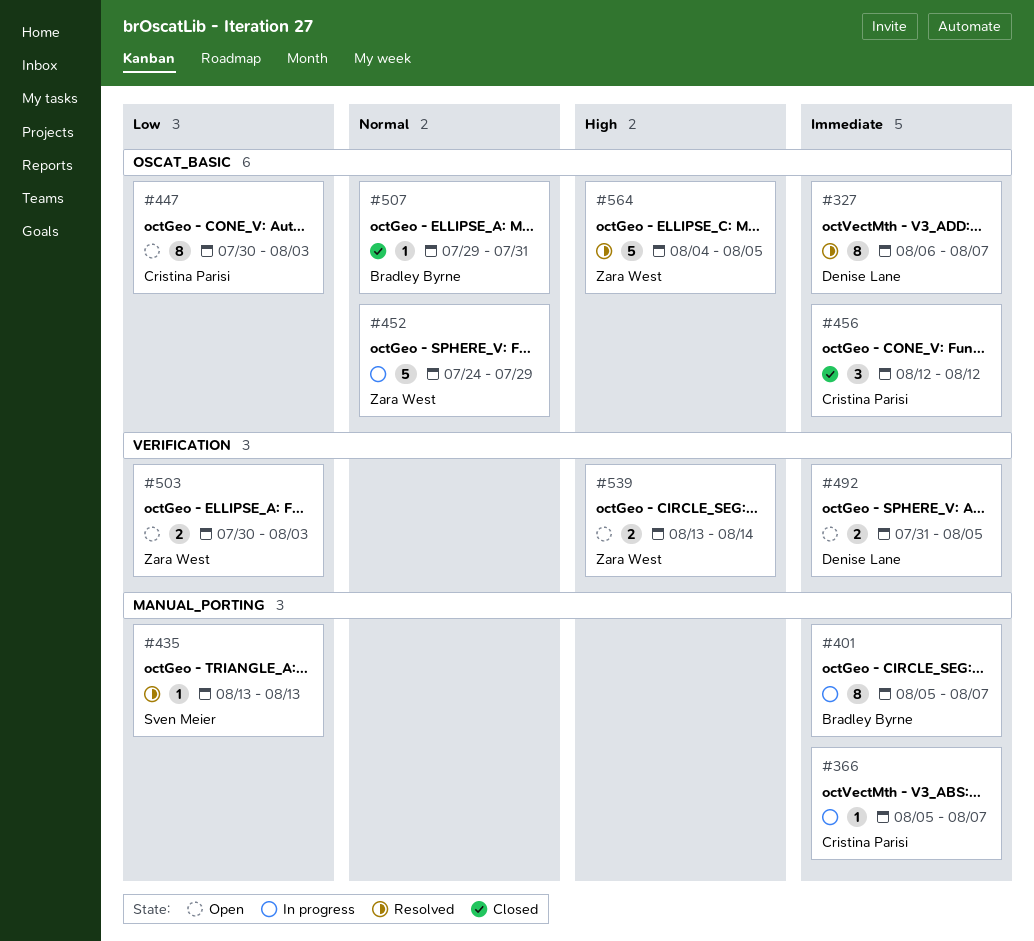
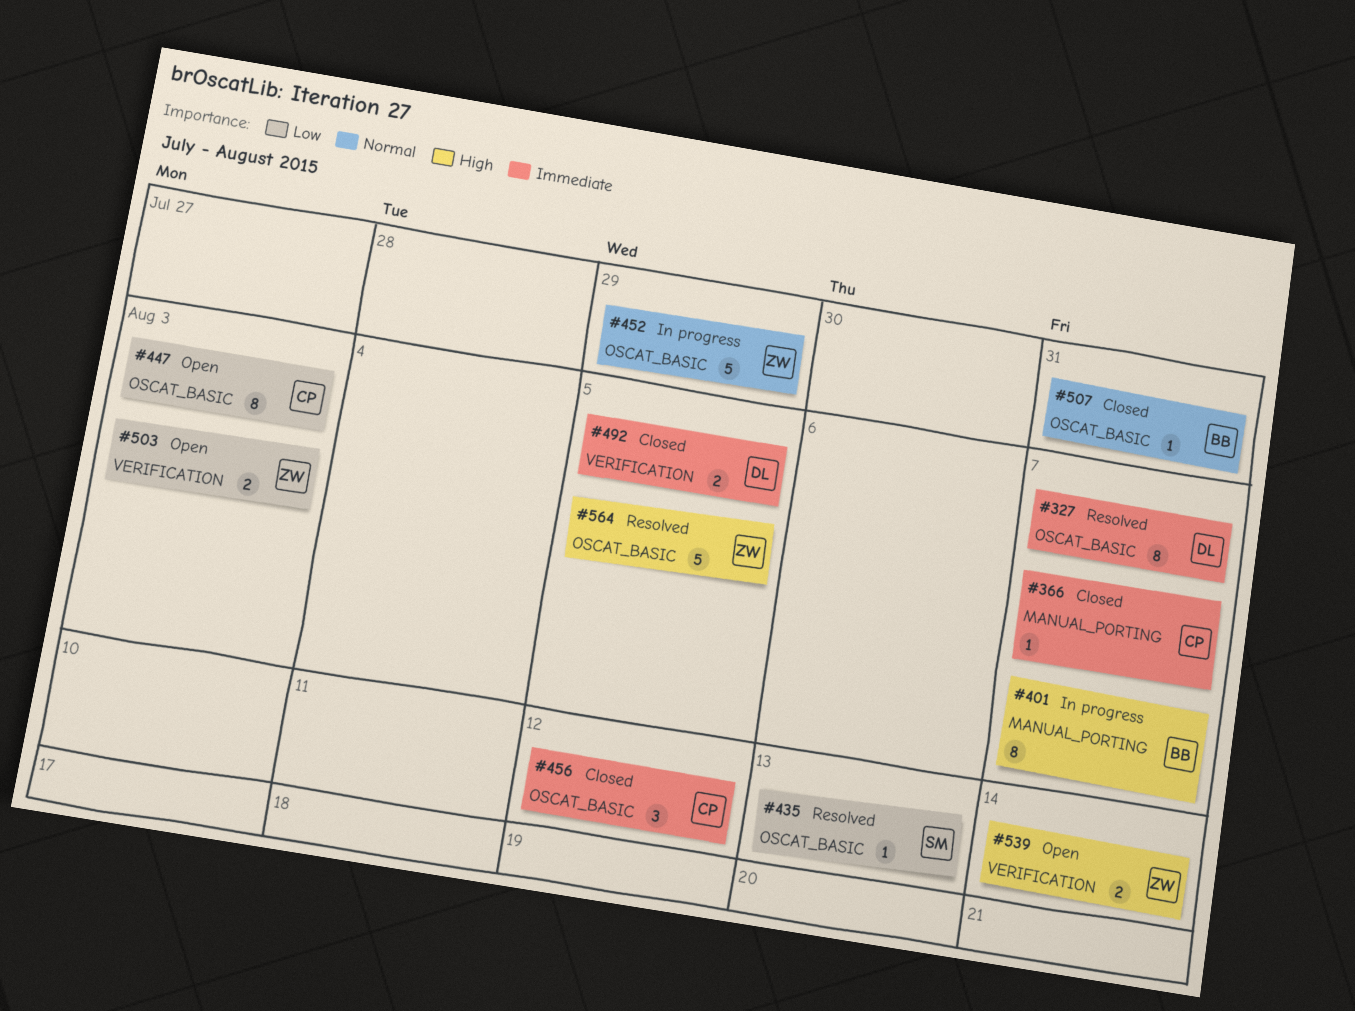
#366, status: In progress -> Closed
#401, priority: Immediate -> High
#435, label: MANUAL_PORTING -> OSCAT_BASIC
#492, status: Open -> Closed

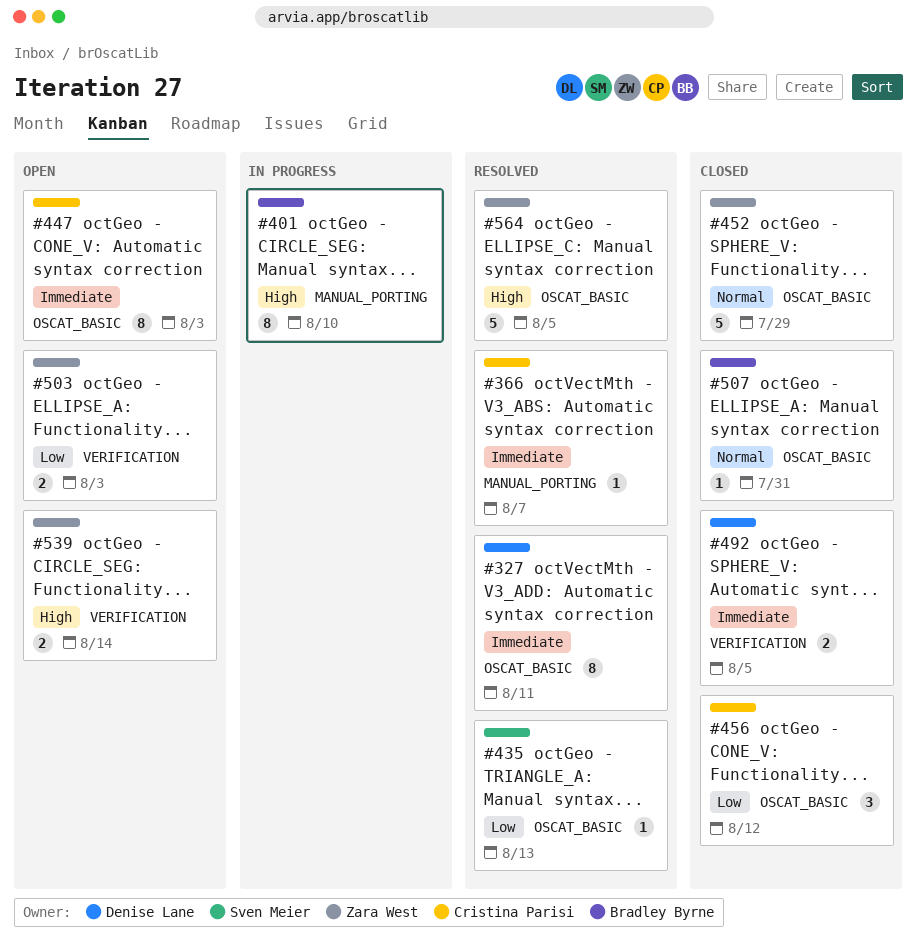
#327, due: Aug 7 -> Aug 11
#366, status: Closed -> Resolved
#401, due: Aug 7 -> Aug 10
#447, priority: Low -> Immediate
#452, status: In progress -> Closed
#456, priority: Immediate -> Low

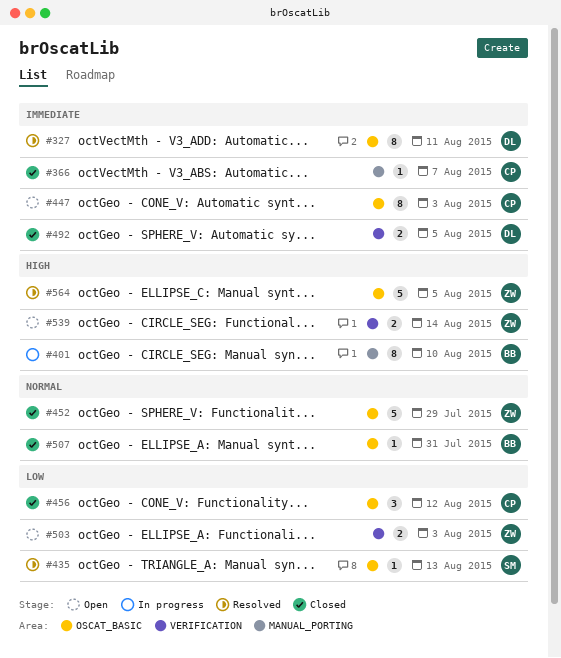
#366, status: Resolved -> Closed

